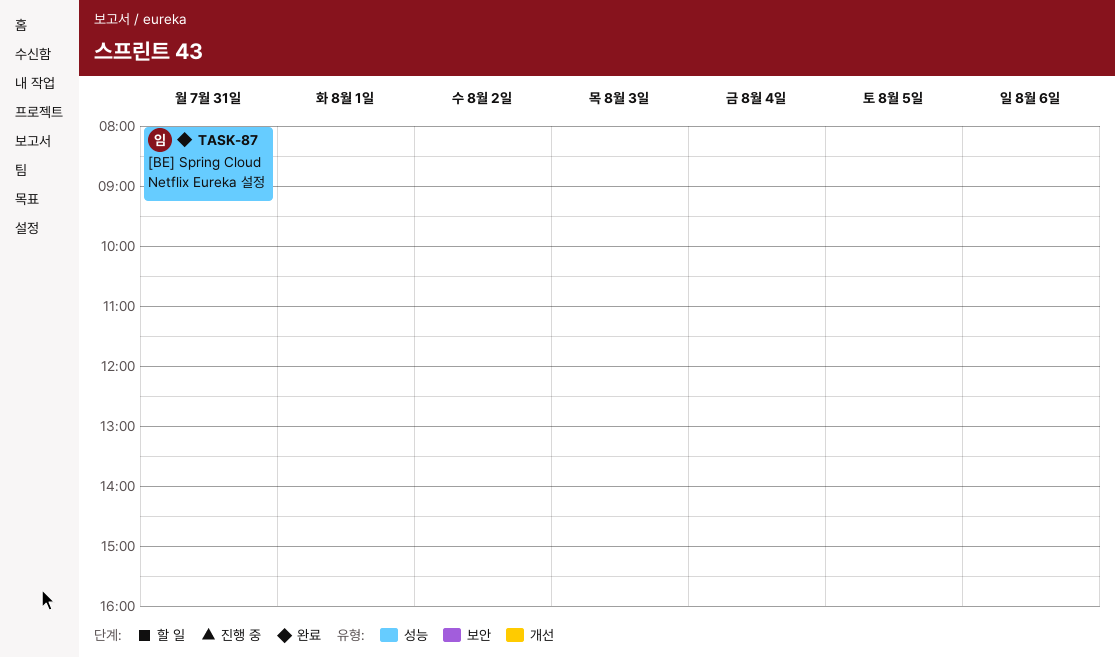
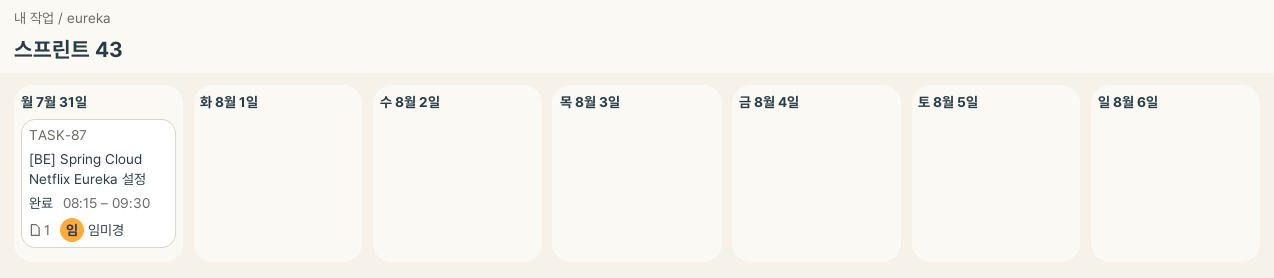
TASK-87, begins: 08:00 -> 08:15
TASK-87, ends: 09:15 -> 09:30

